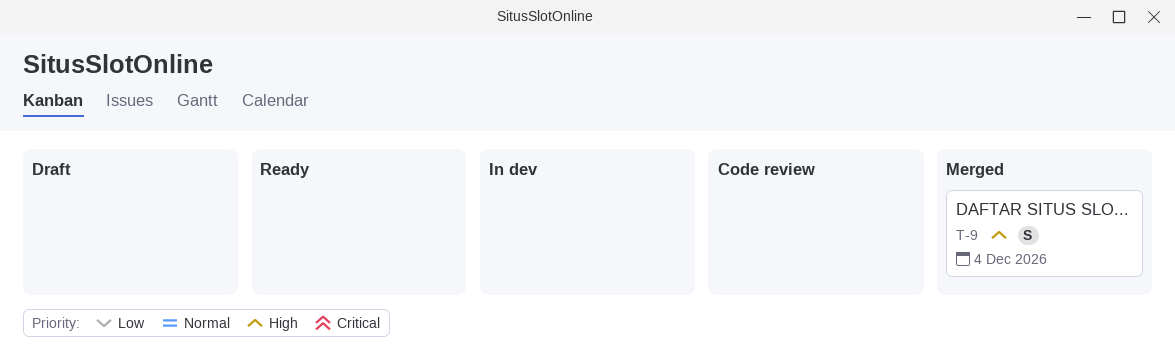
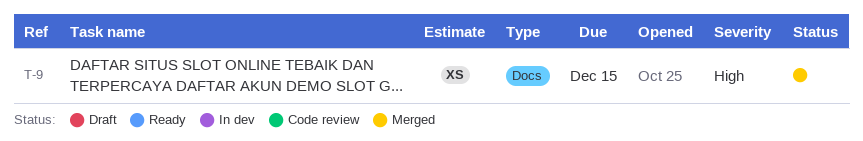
T-9, estimate: S -> XS
T-9, due: Dec 4 -> Dec 15

